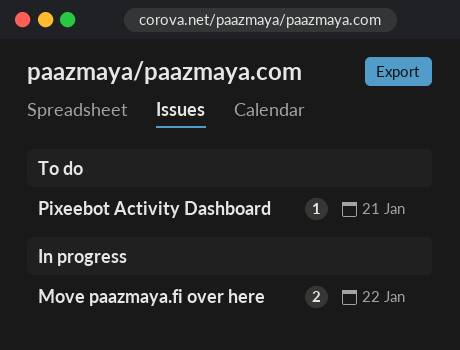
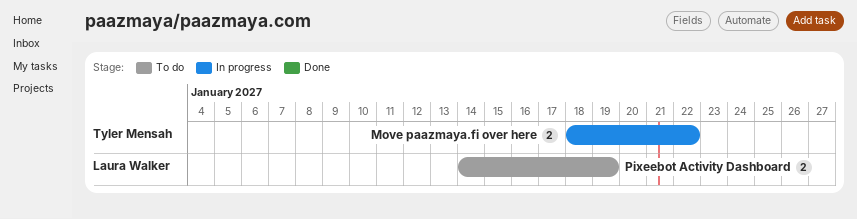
Pixeebot Activity Dashboard, estimate: 1 -> 2
Pixeebot Activity Dashboard, due: Jan 21 -> Jan 19

